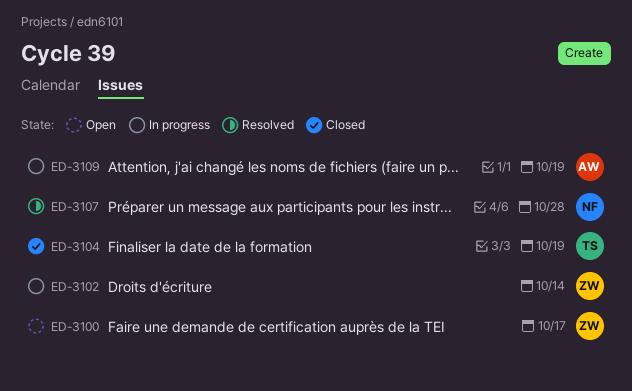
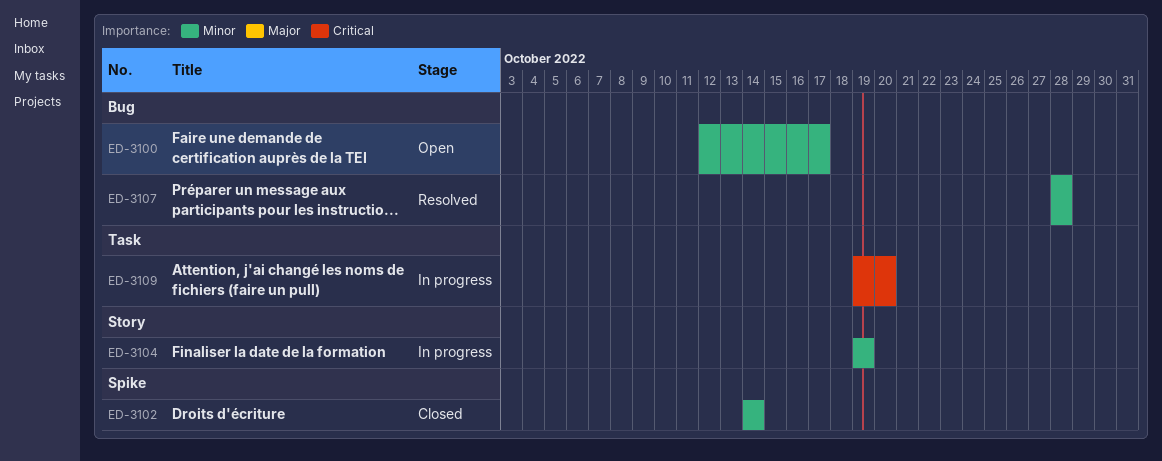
ED-3102, status: In progress -> Closed
ED-3104, status: Closed -> In progress
ED-3109, due: Oct 19 -> Oct 20

